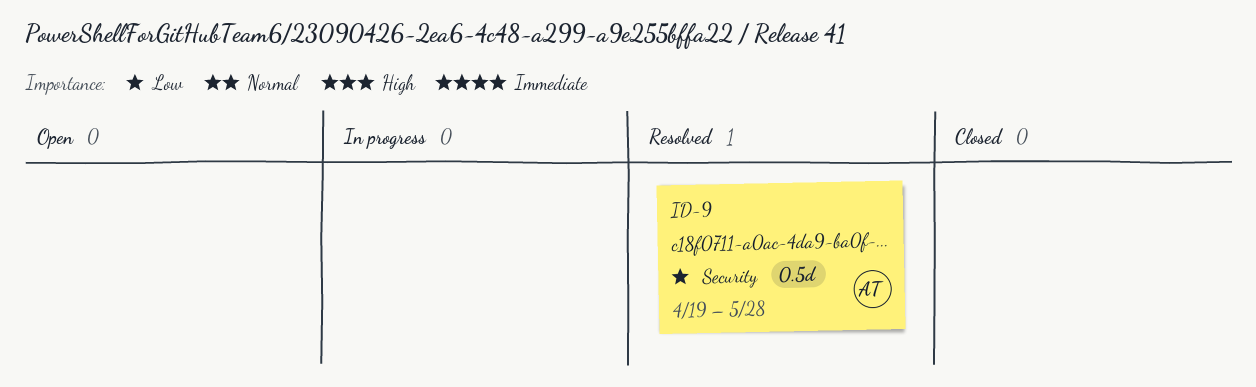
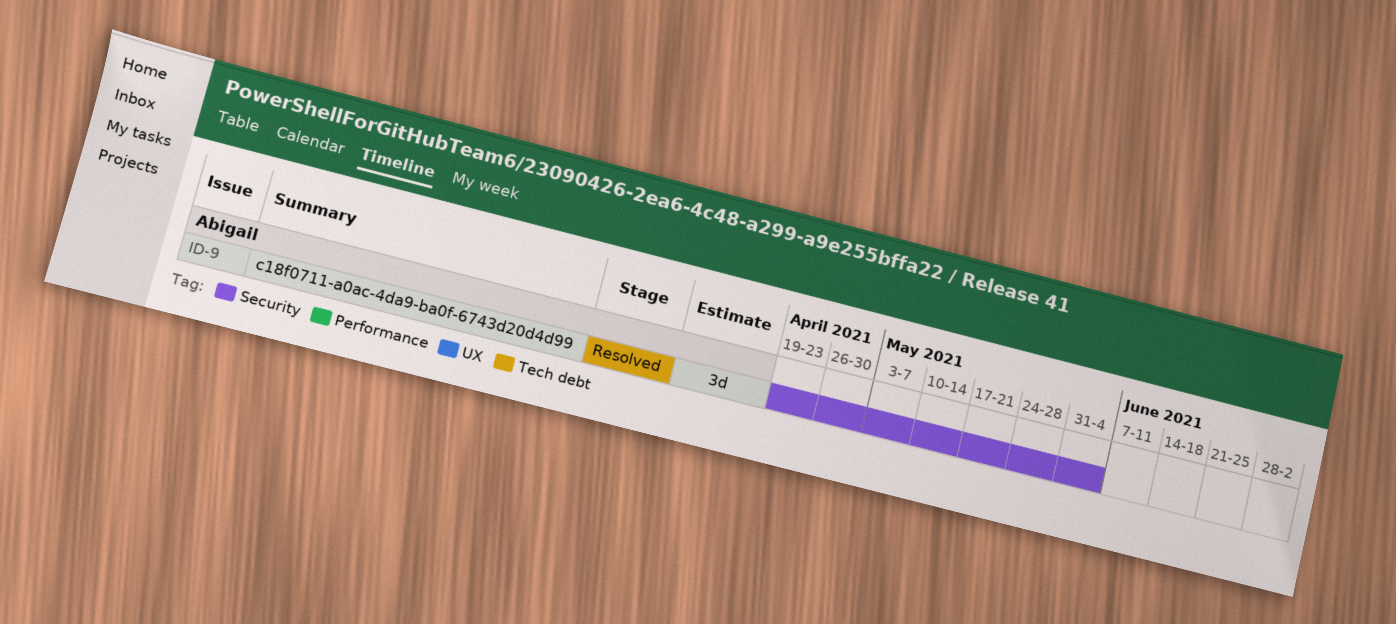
ID-9, estimate: 0.5d -> 3d
ID-9, due: May 28 -> Jun 4

